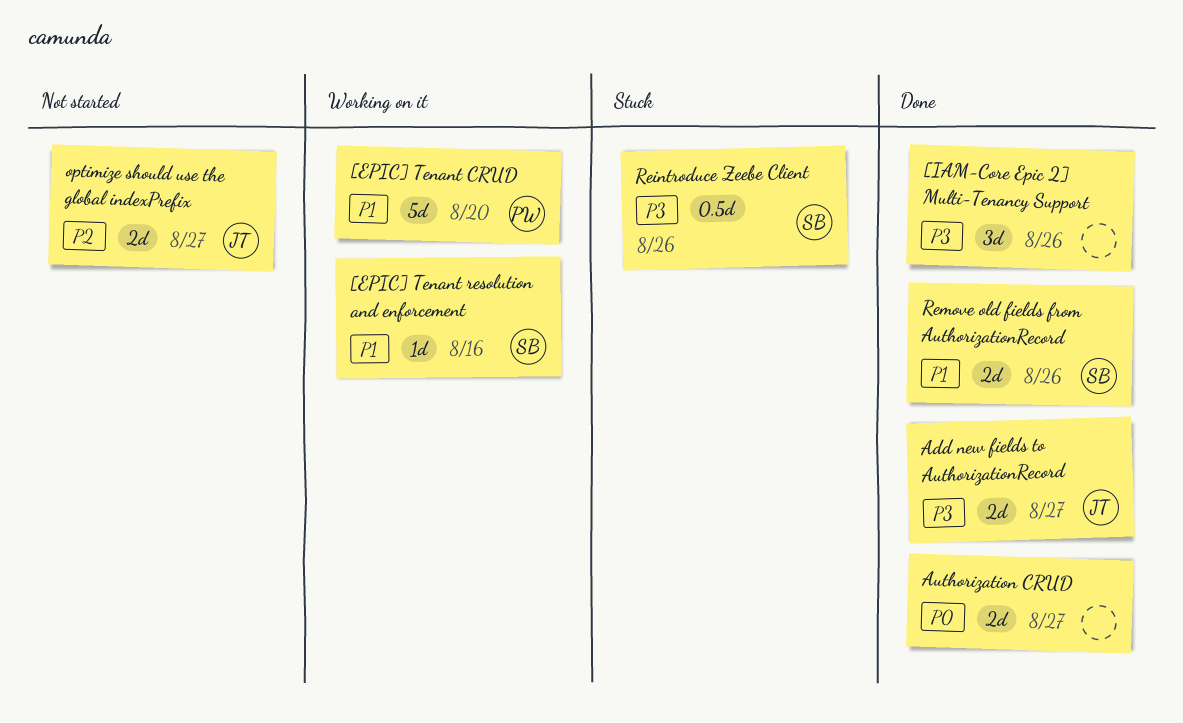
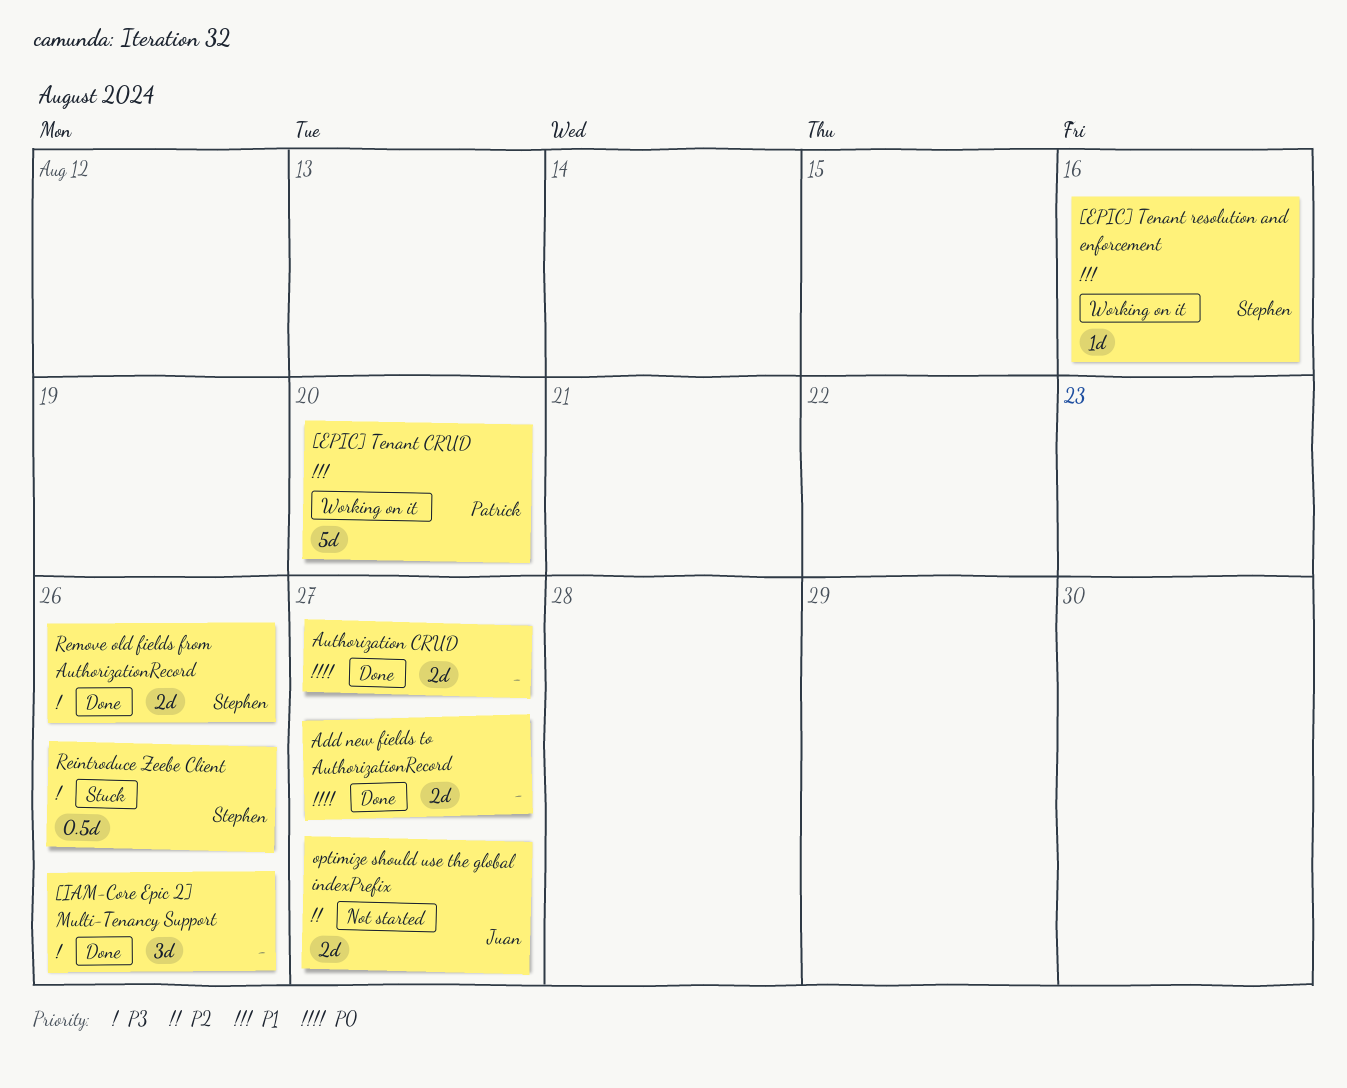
Add new fields to AuthorizationRecord, owner: Juan -> none
Add new fields to AuthorizationRecord, priority: P3 -> P0
Remove old fields from AuthorizationRecord, priority: P1 -> P3

